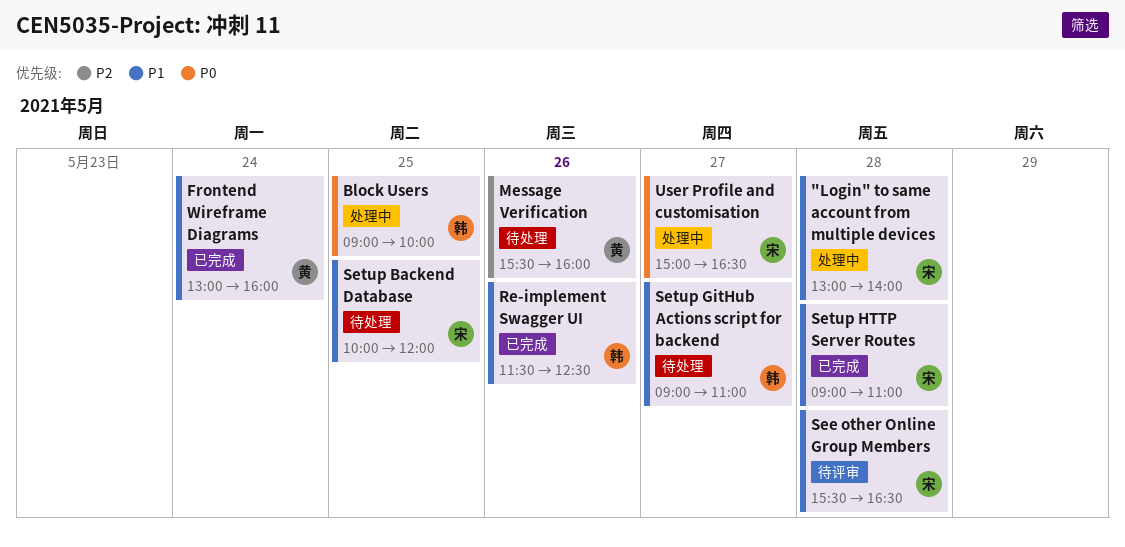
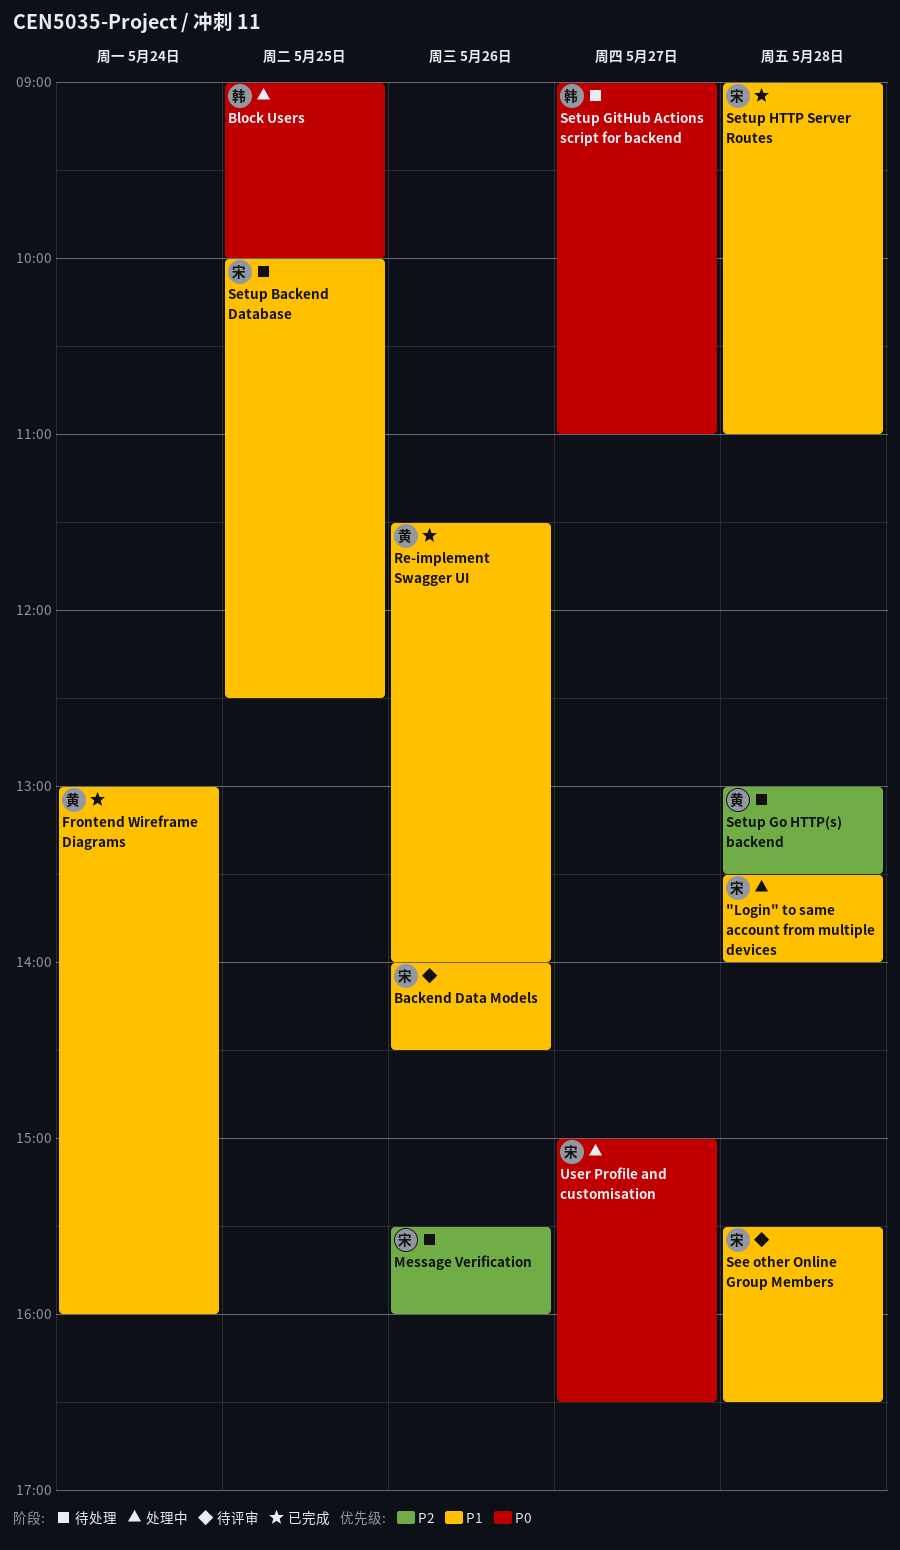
"Login" to same account from multiple devices, begins: 13:00 -> 13:30
Backend Data Models: none -> present
Message Verification, owner: 黄 -> 宋
Re-implement Swagger UI, owner: 韩 -> 黄
Re-implement Swagger UI, ends: 12:30 -> 14:00
Setup Backend Database, ends: 12:00 -> 12:30
Setup GitHub Actions script for backend, priority: P1 -> P0
Setup Go HTTP(s) backend: none -> present

